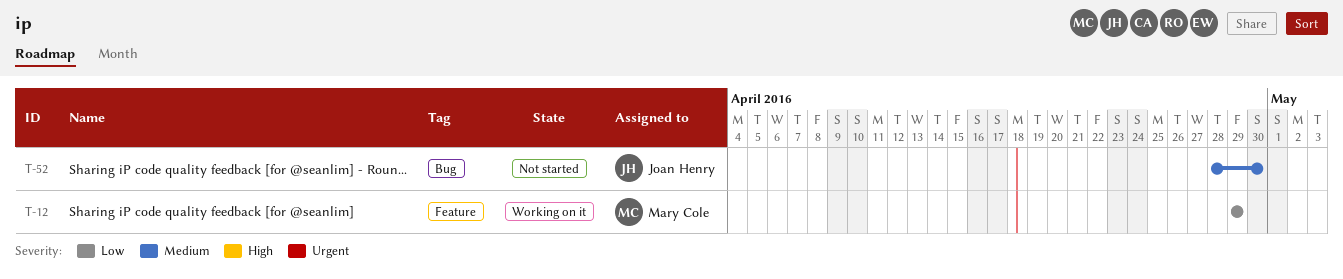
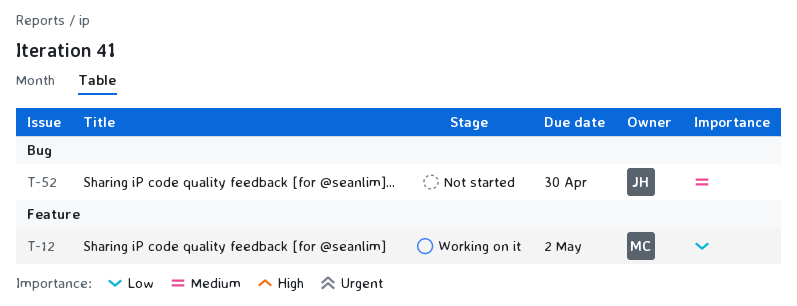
T-12, due: Apr 29 -> May 2

